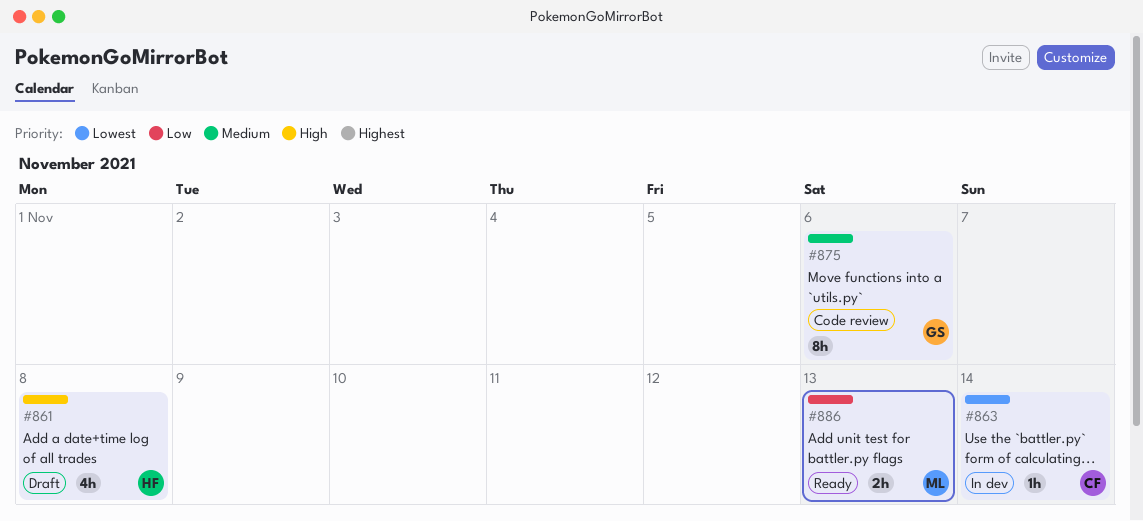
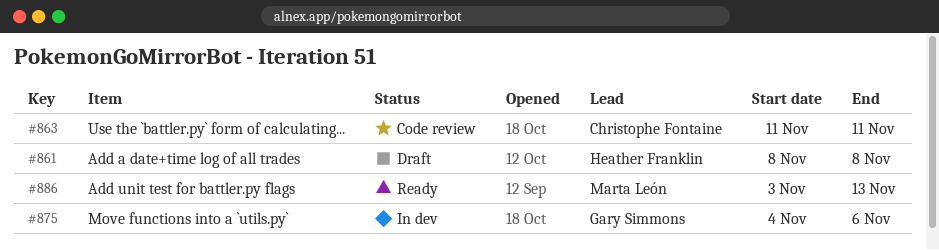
#863, status: In dev -> Code review
#863, due: Nov 14 -> Nov 11
#875, status: Code review -> In dev

